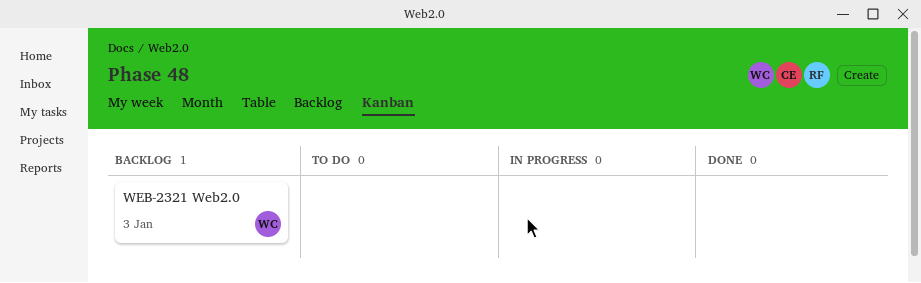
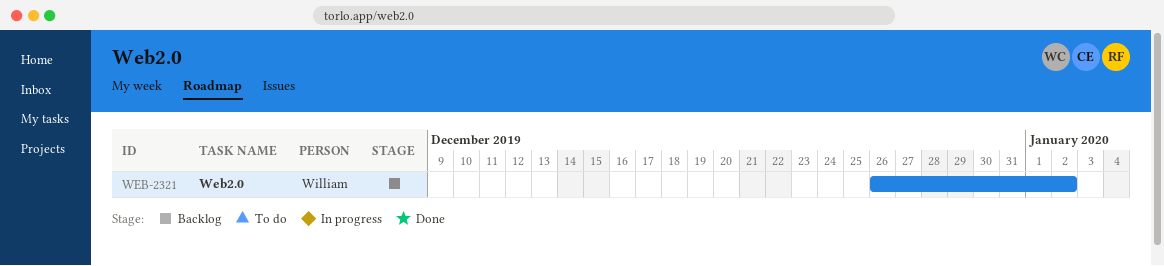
WEB-2321, due: Jan 3 -> Jan 2

